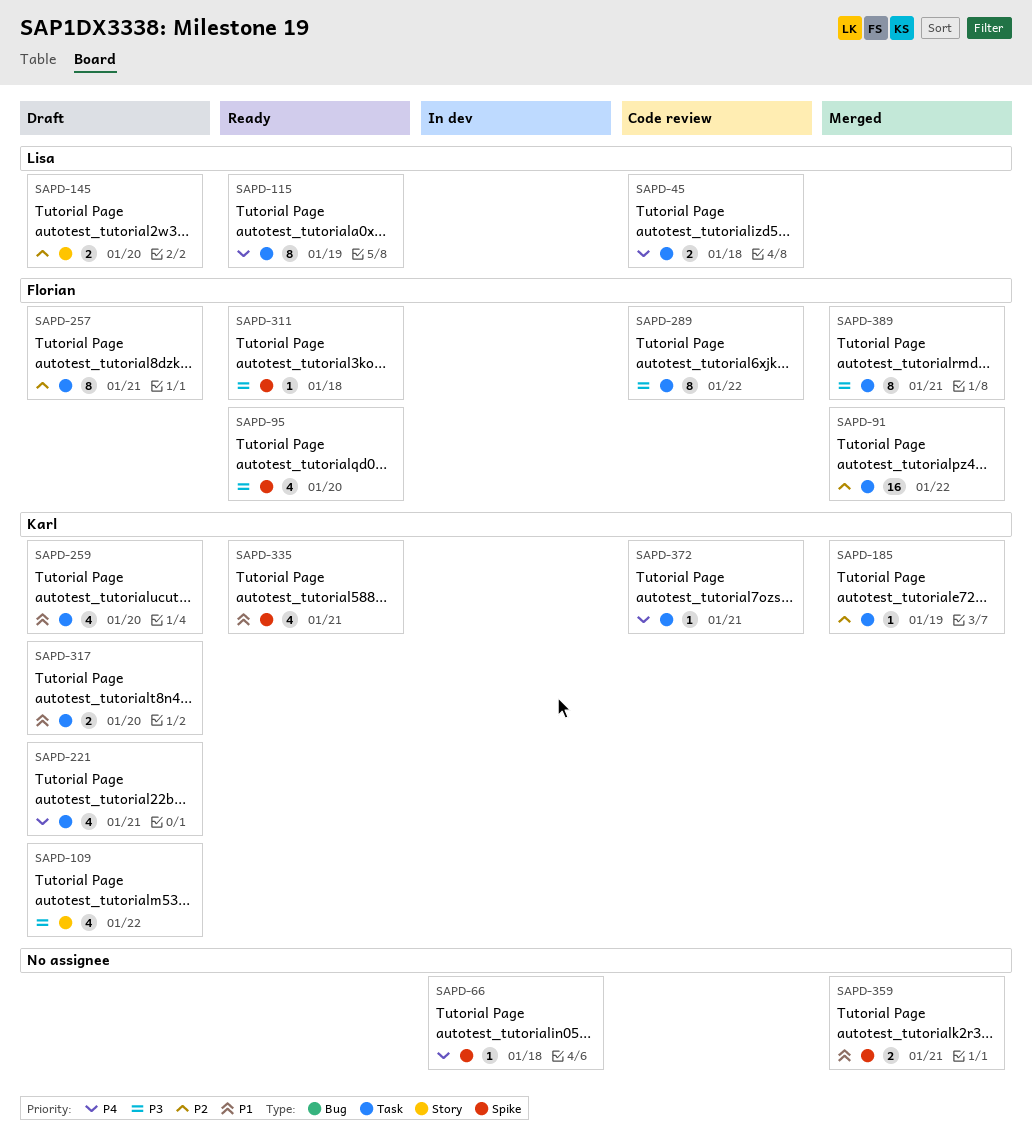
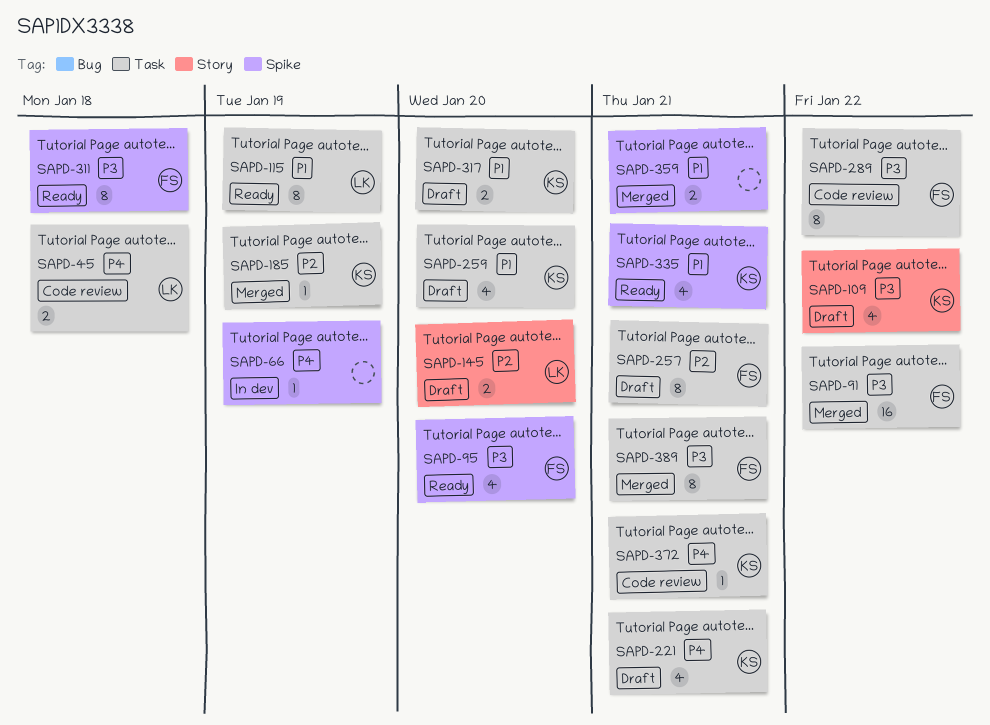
SAPD-66, due: Jan 18 -> Jan 19
SAPD-91, priority: P2 -> P3
SAPD-115, priority: P4 -> P1
SAPD-311, estimate: 1 -> 8

